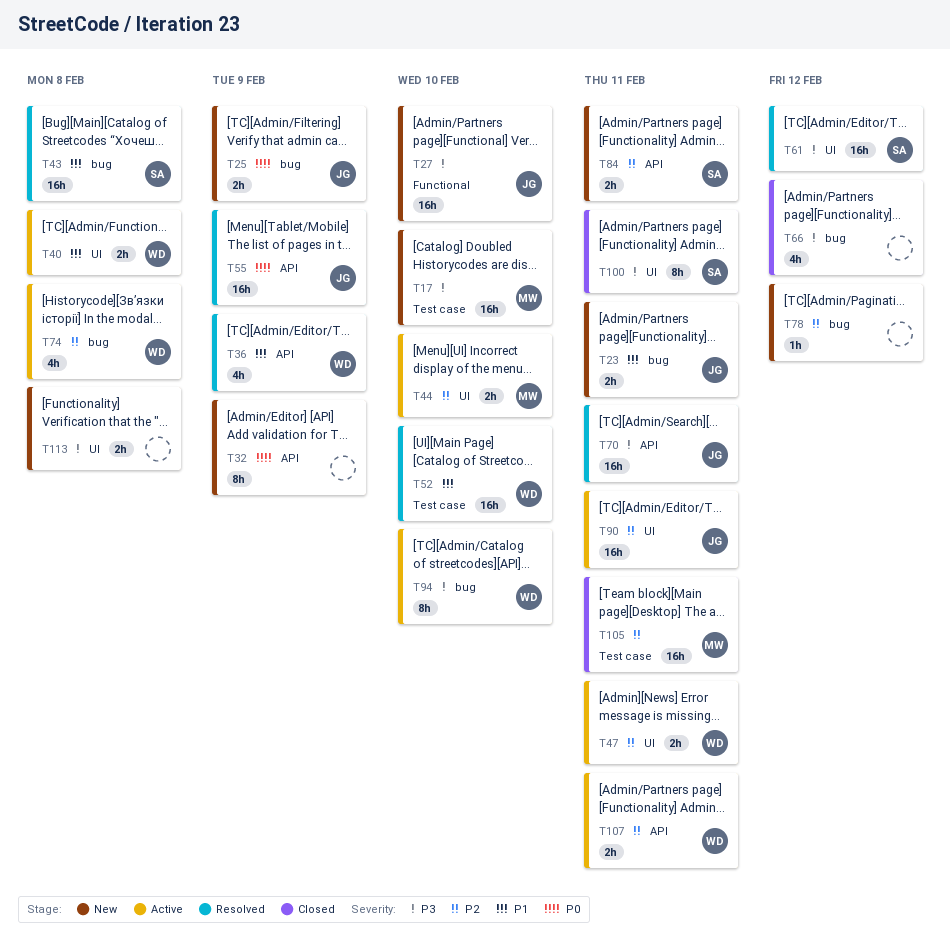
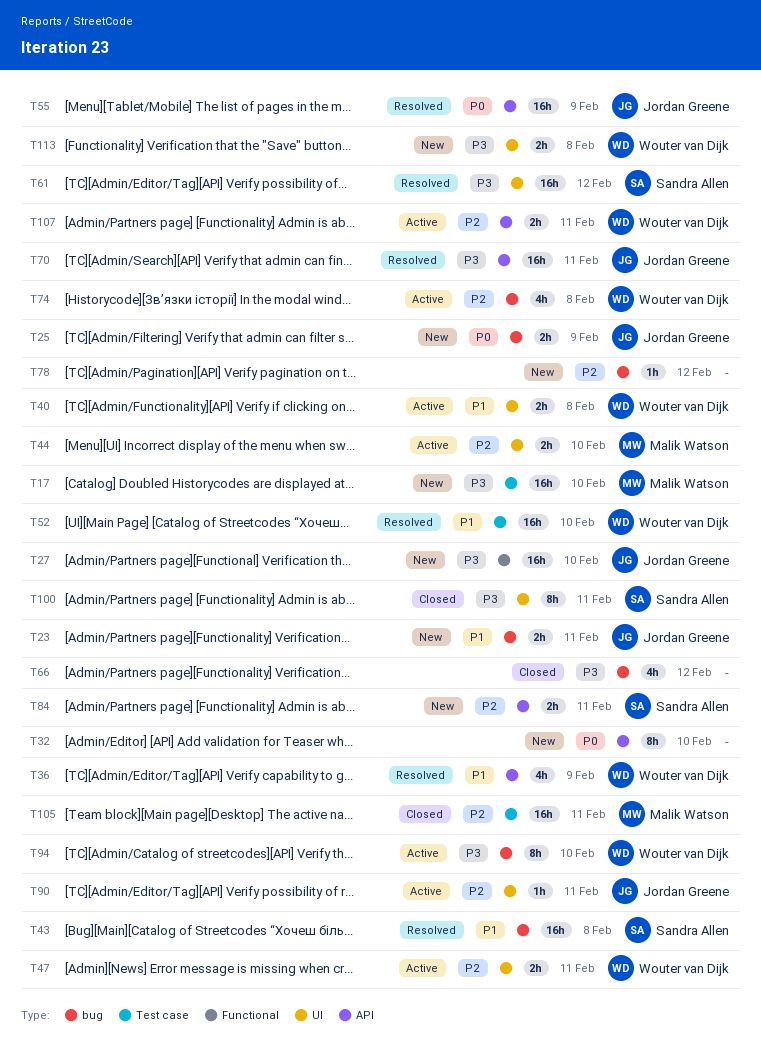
T32, due: Feb 9 -> Feb 10
T90, estimate: 16h -> 1h
T113, owner: none -> Wouter van Dijk

